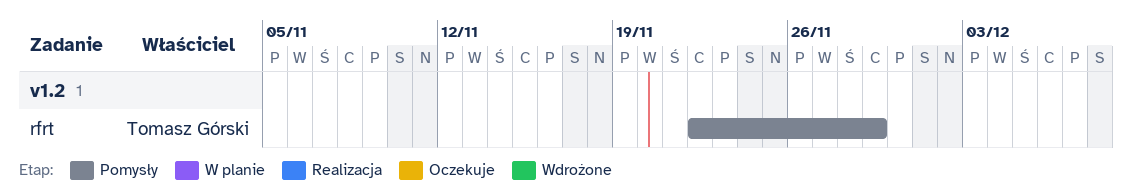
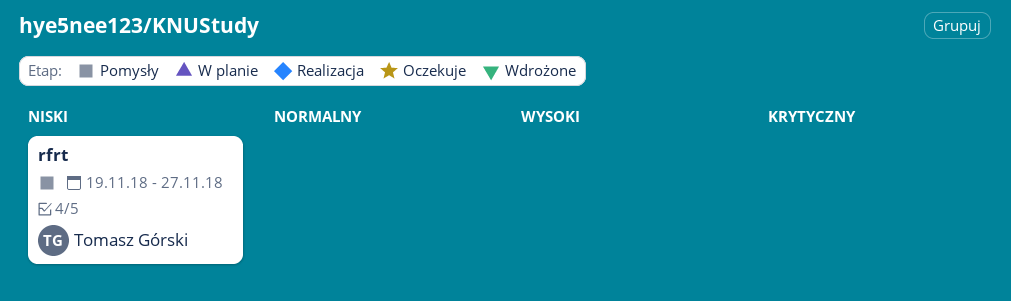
rfrt, start: Nov 22 -> Nov 19
rfrt, due: Nov 29 -> Nov 27

